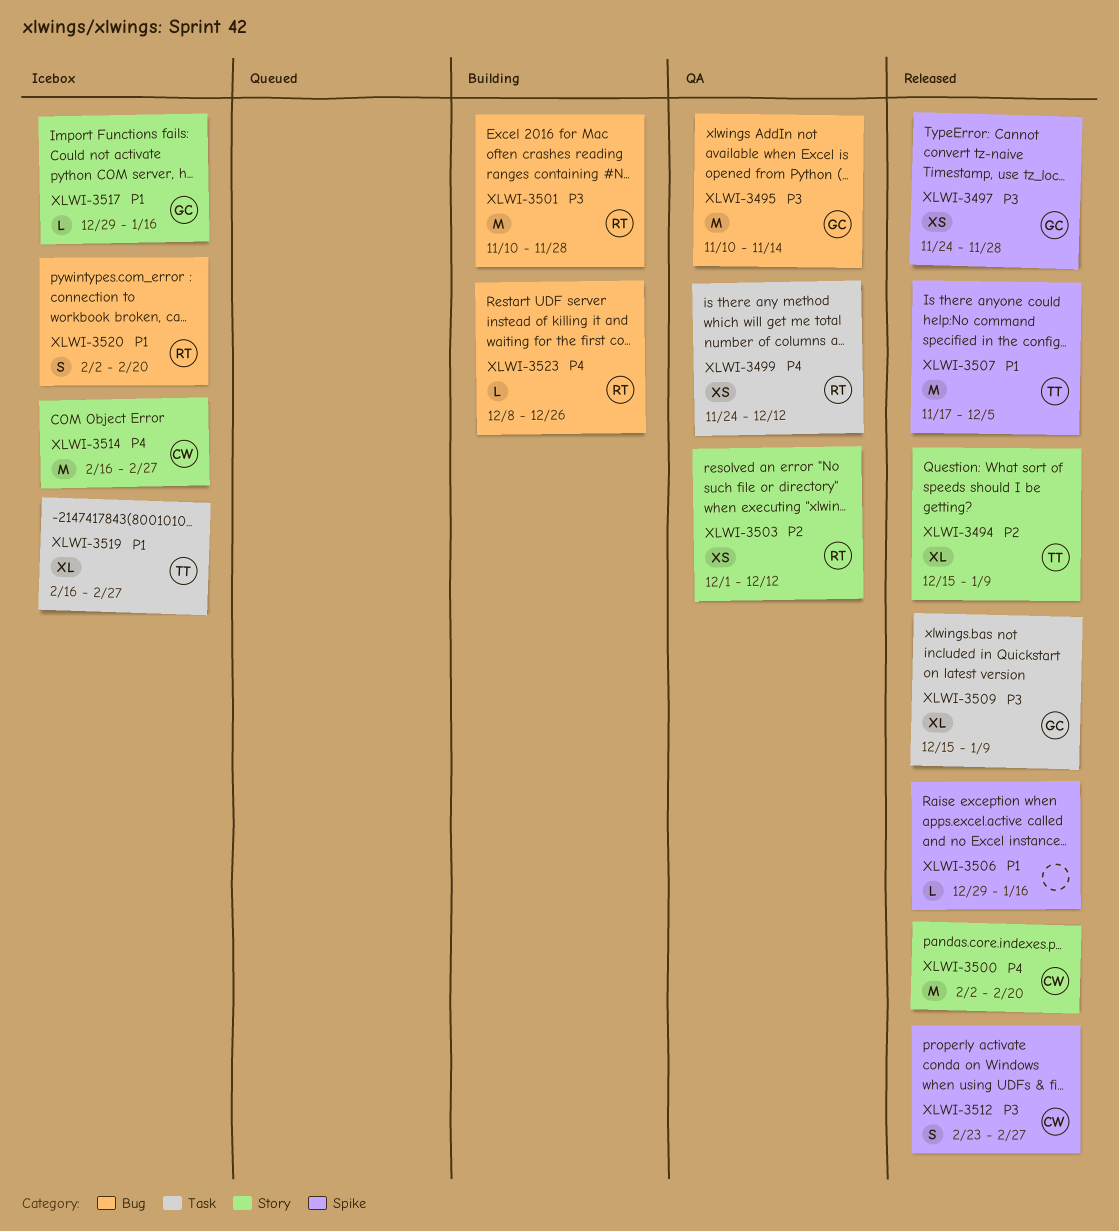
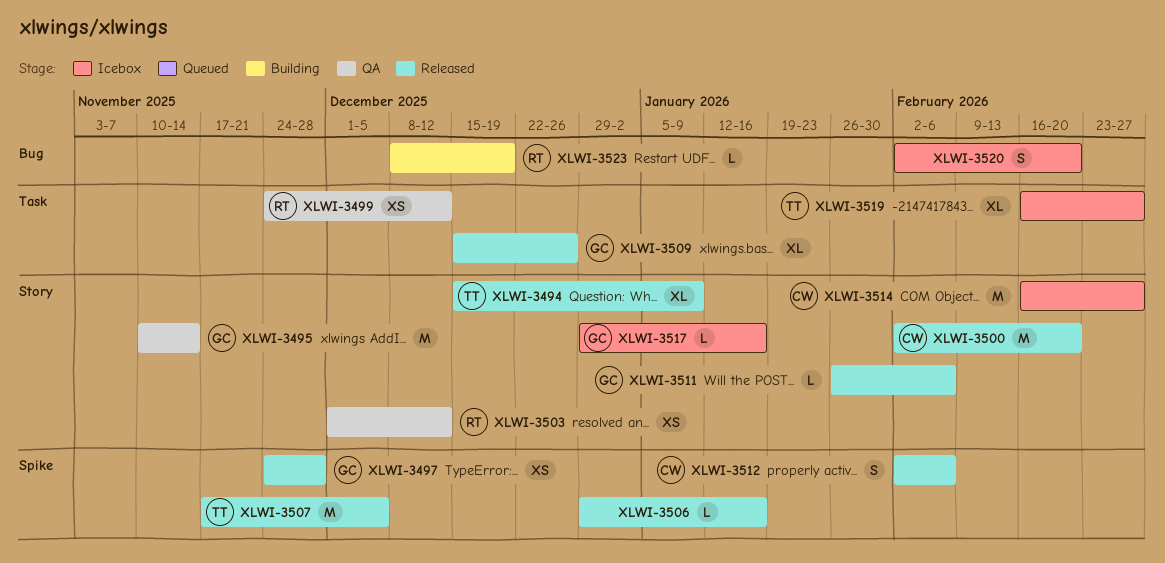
XLWI-3495, label: Bug -> Story
XLWI-3501: present -> none
XLWI-3509, due: Jan 9 -> Dec 26
XLWI-3511: none -> present
XLWI-3512, start: Feb 23 -> Feb 2
XLWI-3512, due: Feb 27 -> Feb 6
XLWI-3520, owner: RT -> none
XLWI-3523, due: Dec 26 -> Dec 19

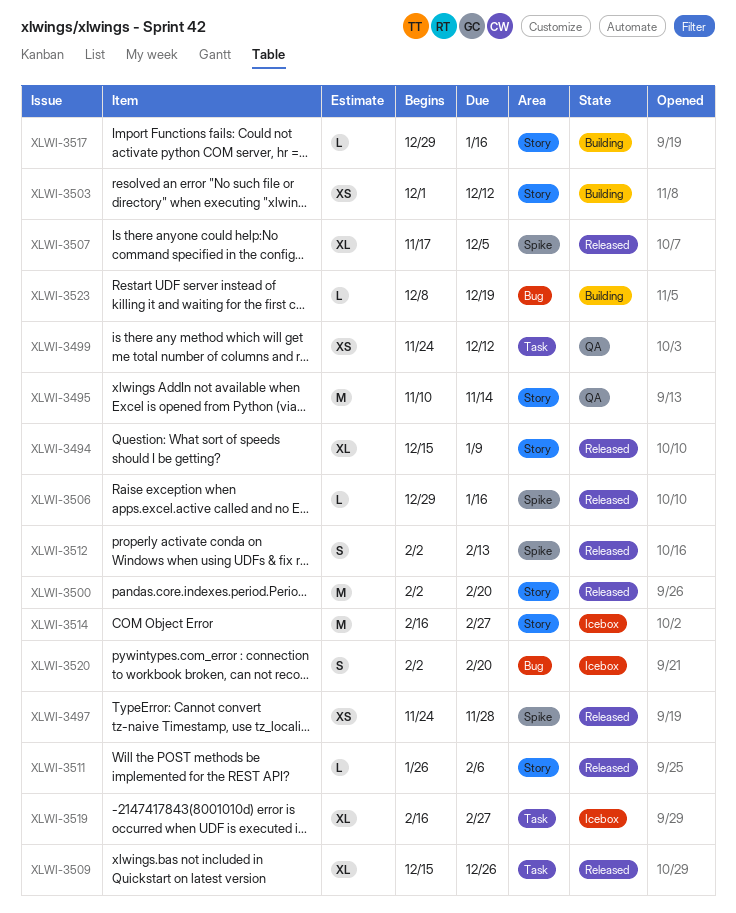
XLWI-3503, status: QA -> Building
XLWI-3507, estimate: M -> XL
XLWI-3512, due: Feb 6 -> Feb 13
XLWI-3517, status: Icebox -> Building

